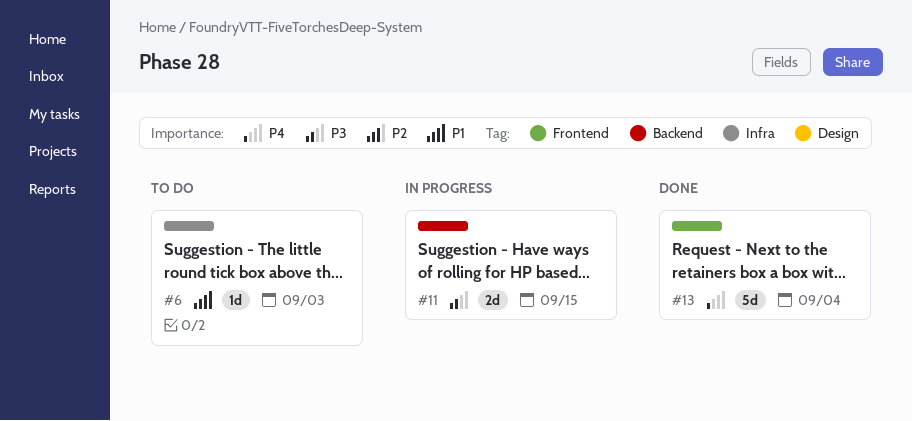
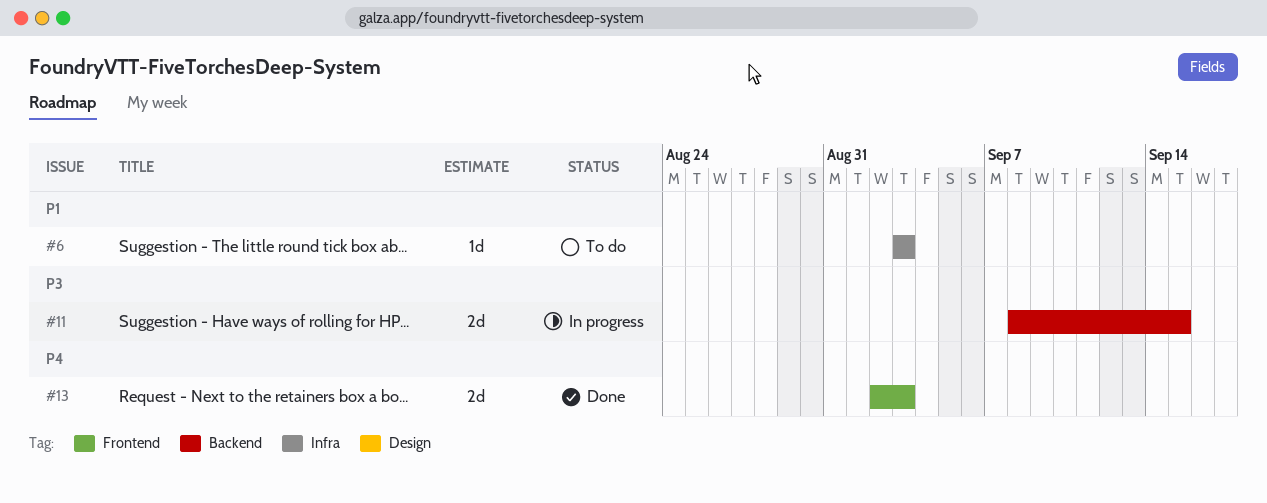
#13, estimate: 5d -> 2d
#13, due: Sep 4 -> Sep 3

